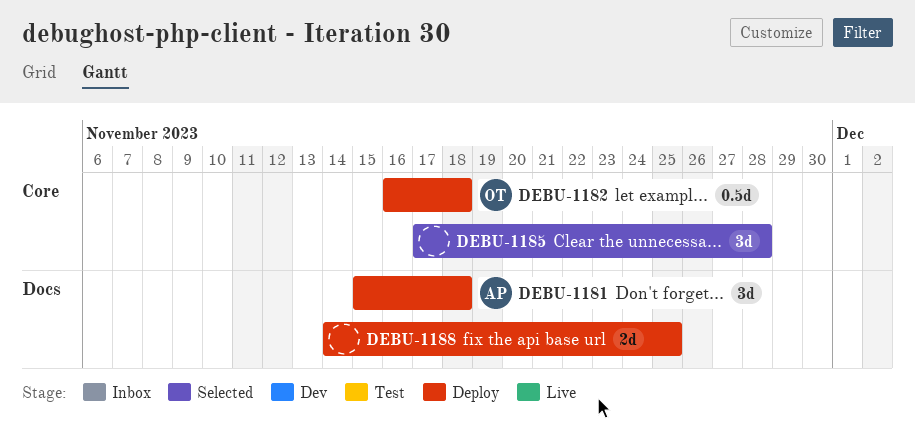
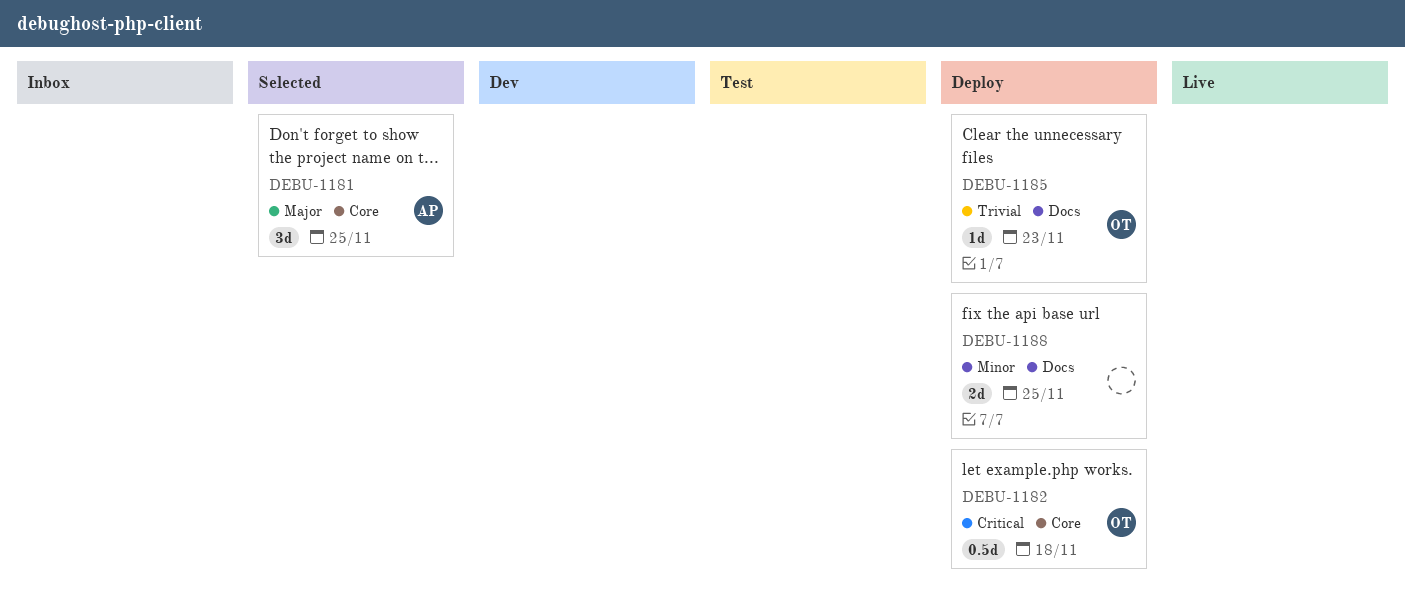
DEBU-1181, status: Deploy -> Selected
DEBU-1181, label: Docs -> Core
DEBU-1181, due: Nov 18 -> Nov 25
DEBU-1185, status: Selected -> Deploy
DEBU-1185, owner: none -> OT
DEBU-1185, label: Core -> Docs
DEBU-1185, estimate: 3d -> 1d
DEBU-1185, due: Nov 28 -> Nov 23

